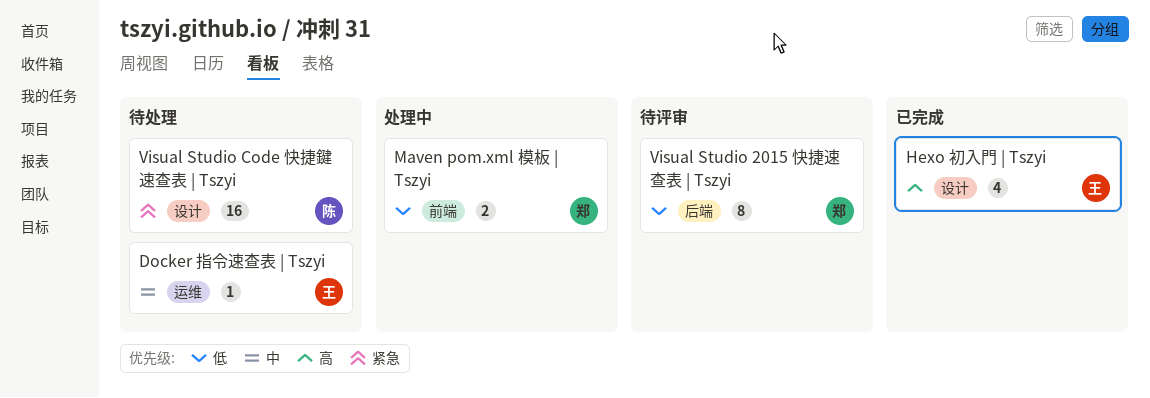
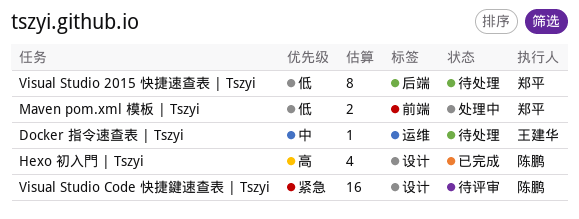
Hexo 初入門 | Tszyi, owner: 王建华 -> 陈鹏
Visual Studio 2015 快捷速查表 | Tszyi, status: 待评审 -> 待处理
Visual Studio Code 快捷鍵速查表 | Tszyi, status: 待处理 -> 待评审

